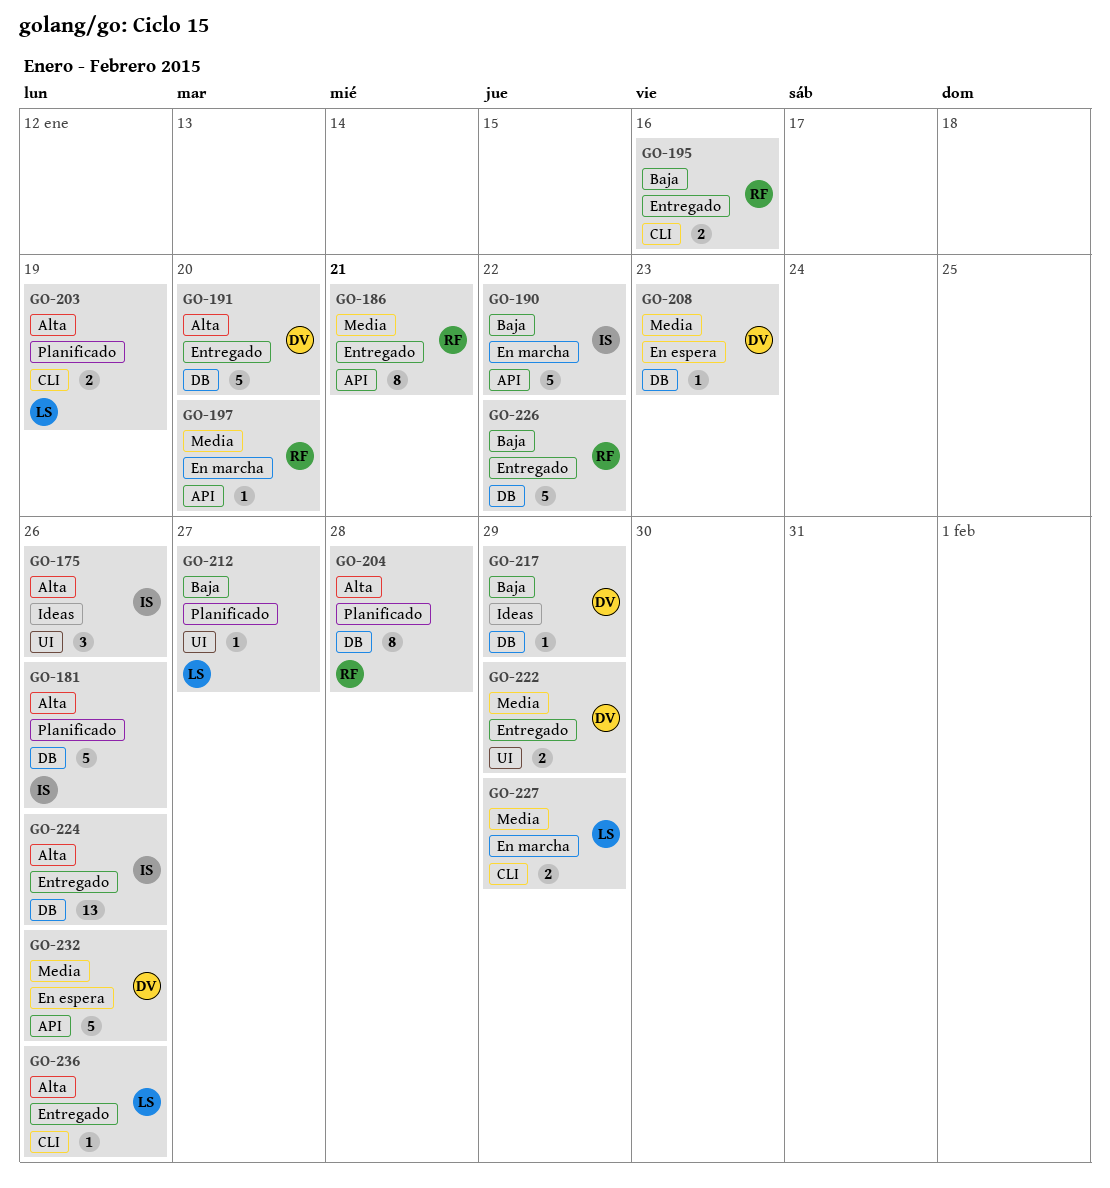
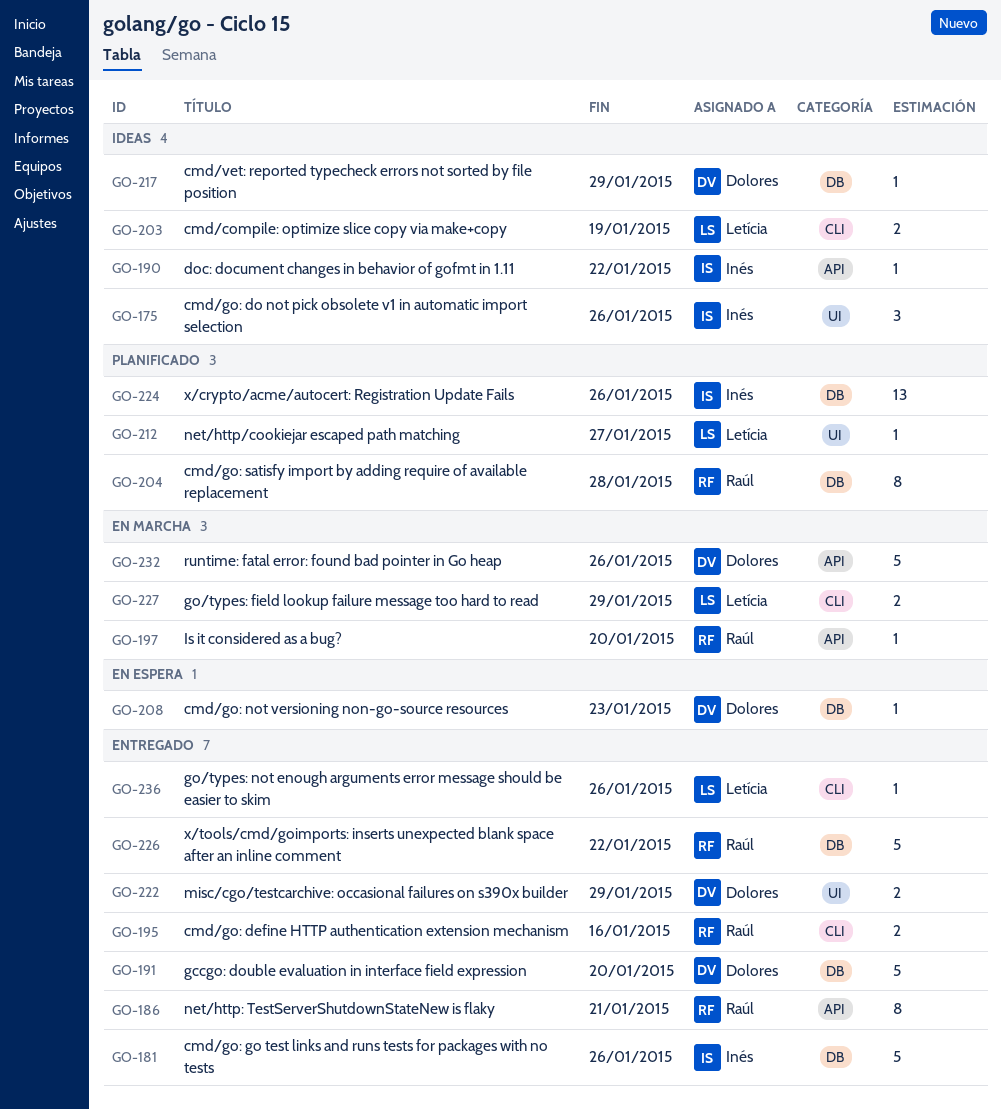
GO-181, status: Planificado -> Entregado
GO-190, status: En marcha -> Ideas
GO-190, estimate: 5 -> 1
GO-203, status: Planificado -> Ideas
GO-224, status: Entregado -> Planificado
GO-232, status: En espera -> En marcha

